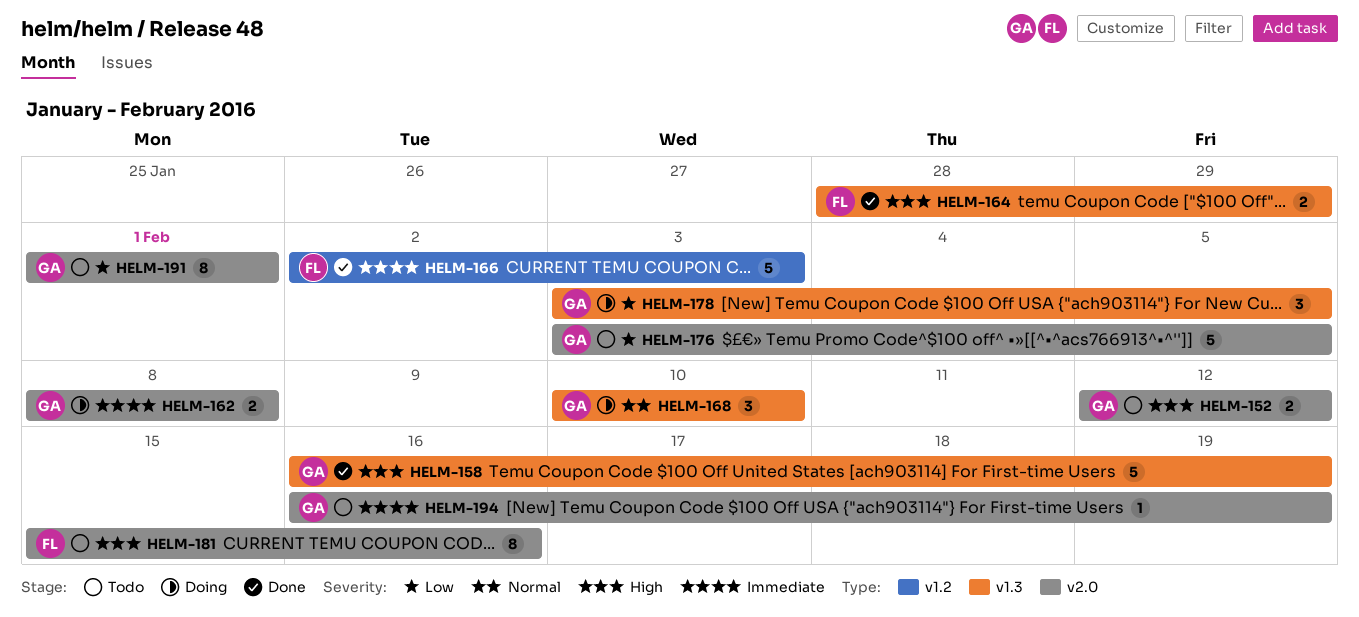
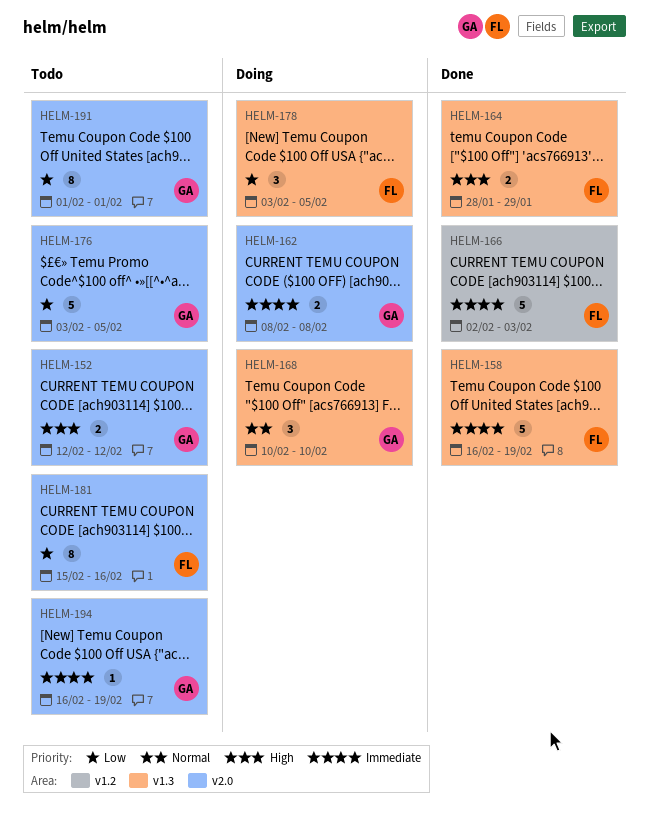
HELM-158, owner: GA -> FL
HELM-158, priority: High -> Immediate
HELM-178, owner: GA -> FL
HELM-181, priority: High -> Low

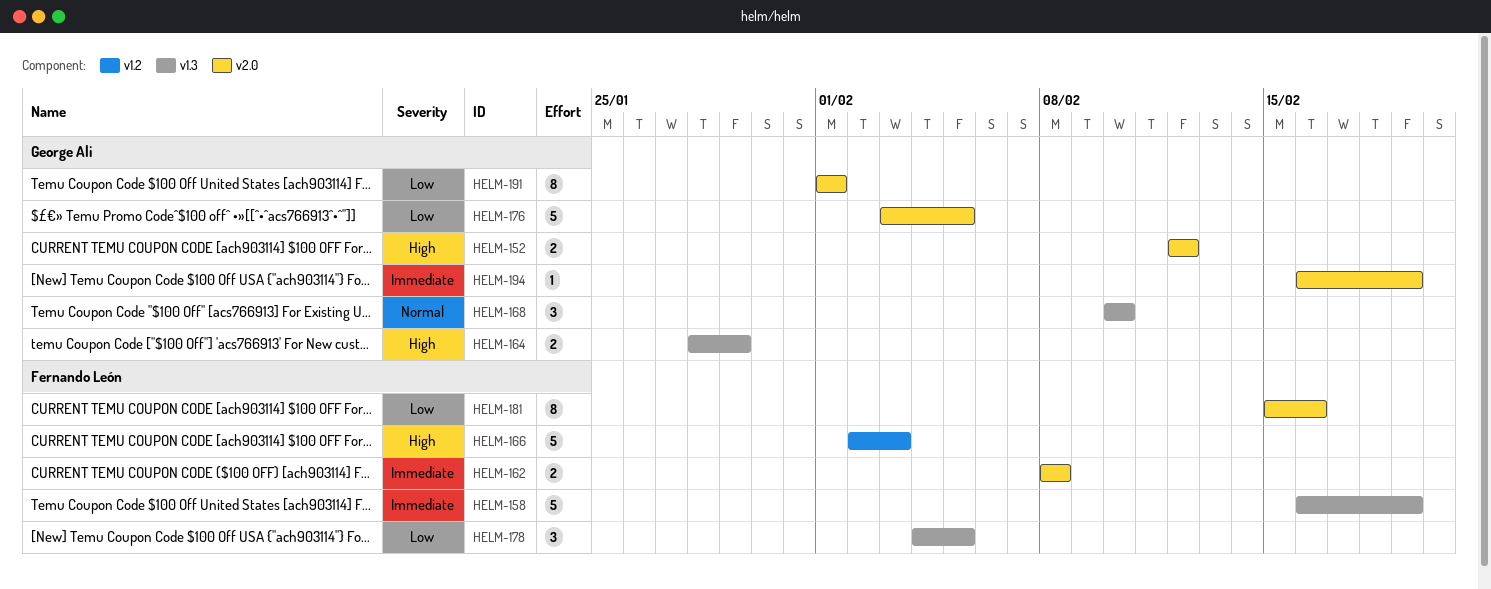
HELM-162, owner: George Ali -> Fernando León
HELM-164, owner: Fernando León -> George Ali
HELM-166, priority: Immediate -> High
HELM-178, start: Feb 3 -> Feb 4

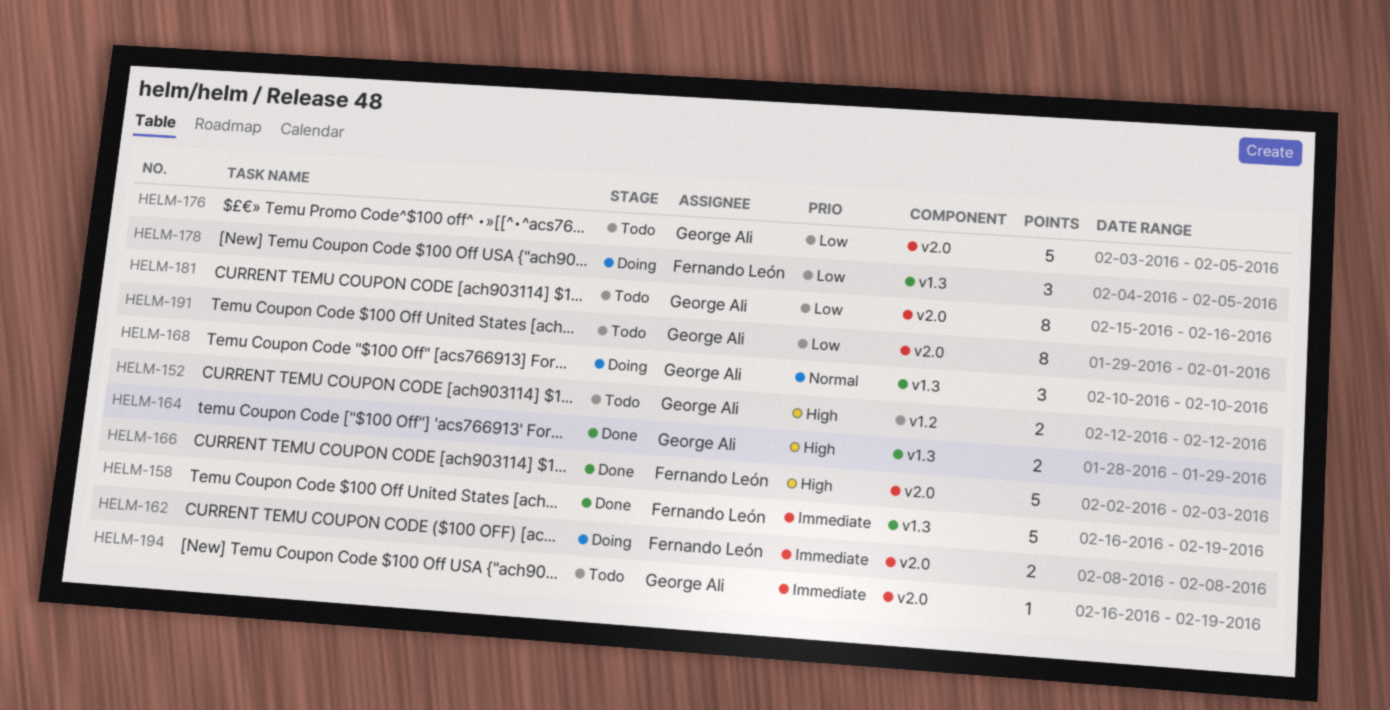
HELM-152, label: v2.0 -> v1.2
HELM-166, label: v1.2 -> v2.0
HELM-181, owner: Fernando León -> George Ali
HELM-191, start: Feb 1 -> Jan 29

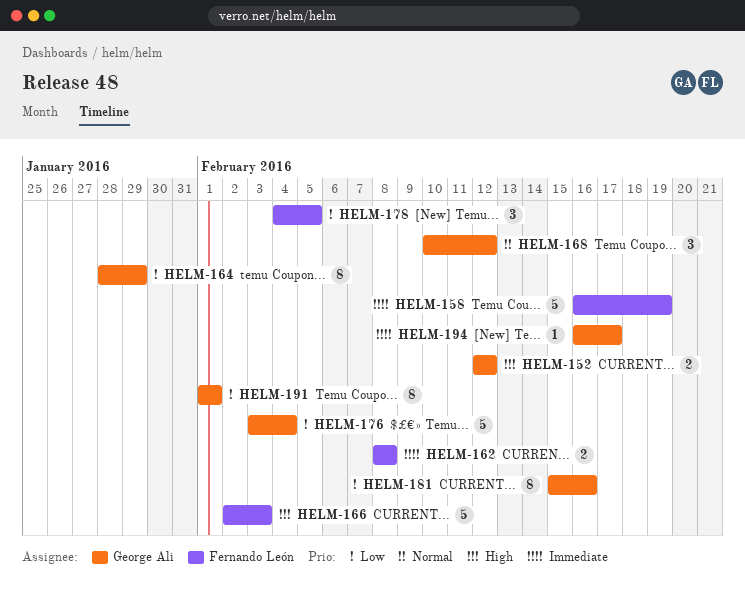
HELM-164, priority: High -> Low
HELM-164, estimate: 2 -> 8
HELM-168, due: Feb 10 -> Feb 12
HELM-176, due: Feb 5 -> Feb 4
HELM-191, start: Jan 29 -> Feb 1
HELM-194, due: Feb 19 -> Feb 17

